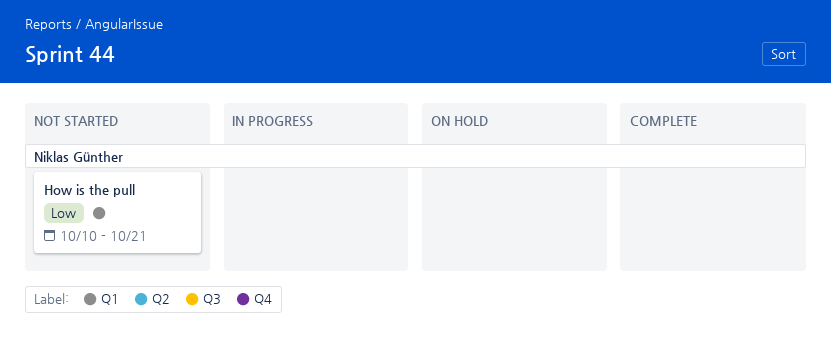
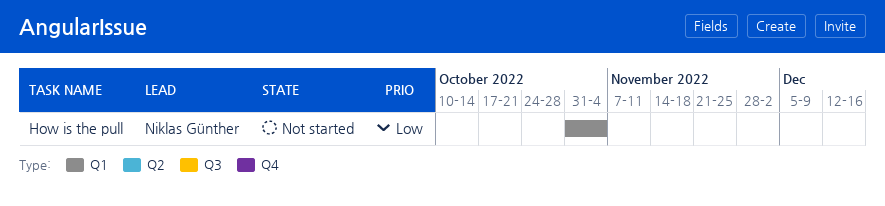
How is the pull, start: Oct 10 -> Oct 31
How is the pull, due: Oct 21 -> Nov 4

